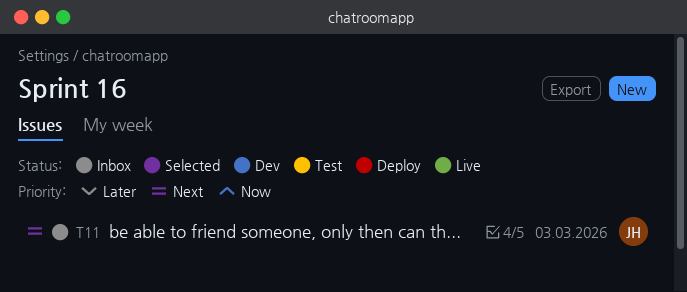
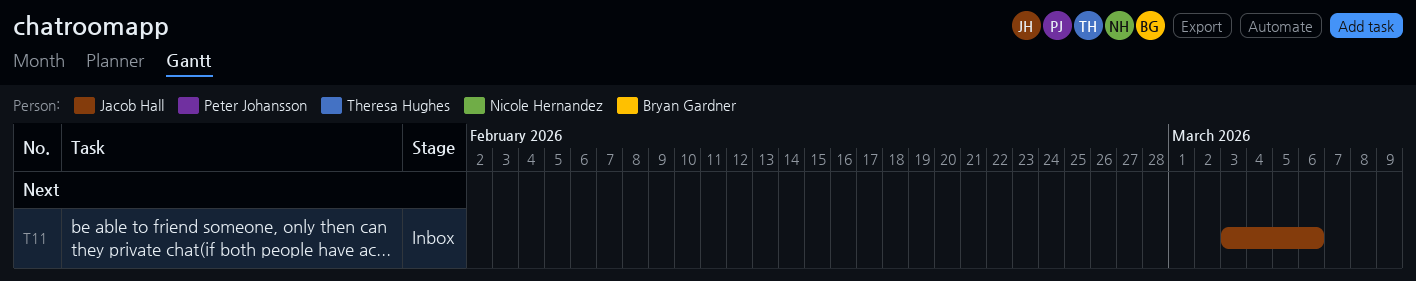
T11, due: Mar 3 -> Mar 6

